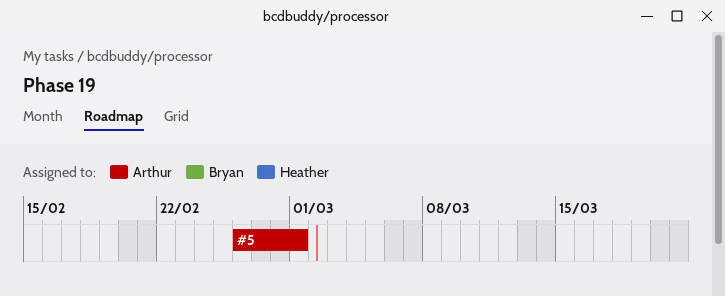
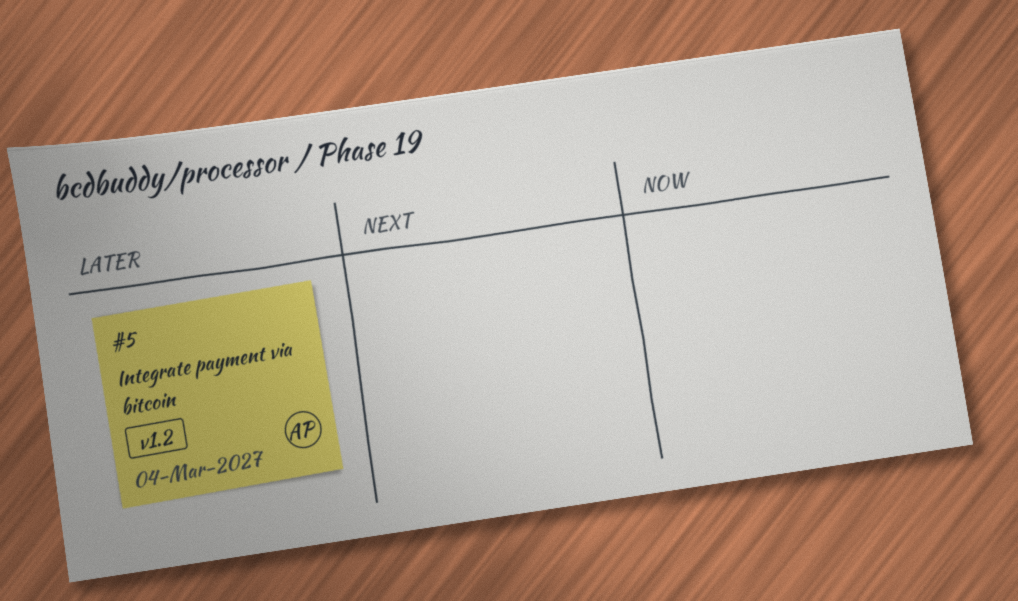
#5, due: Mar 1 -> Mar 4

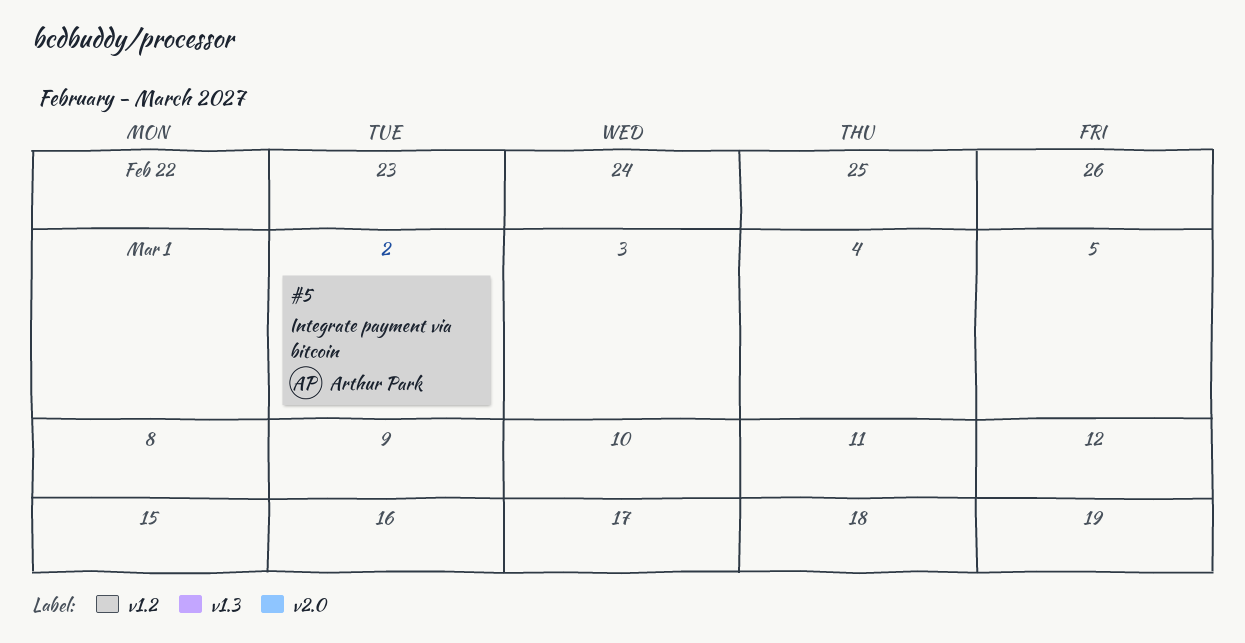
#5, due: Mar 4 -> Mar 2

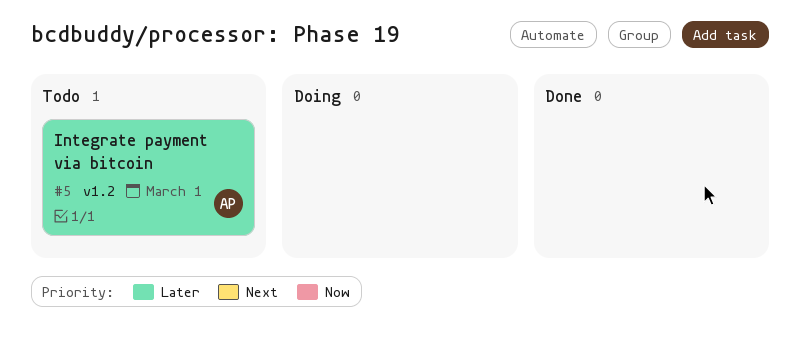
#5, due: Mar 2 -> Mar 1

